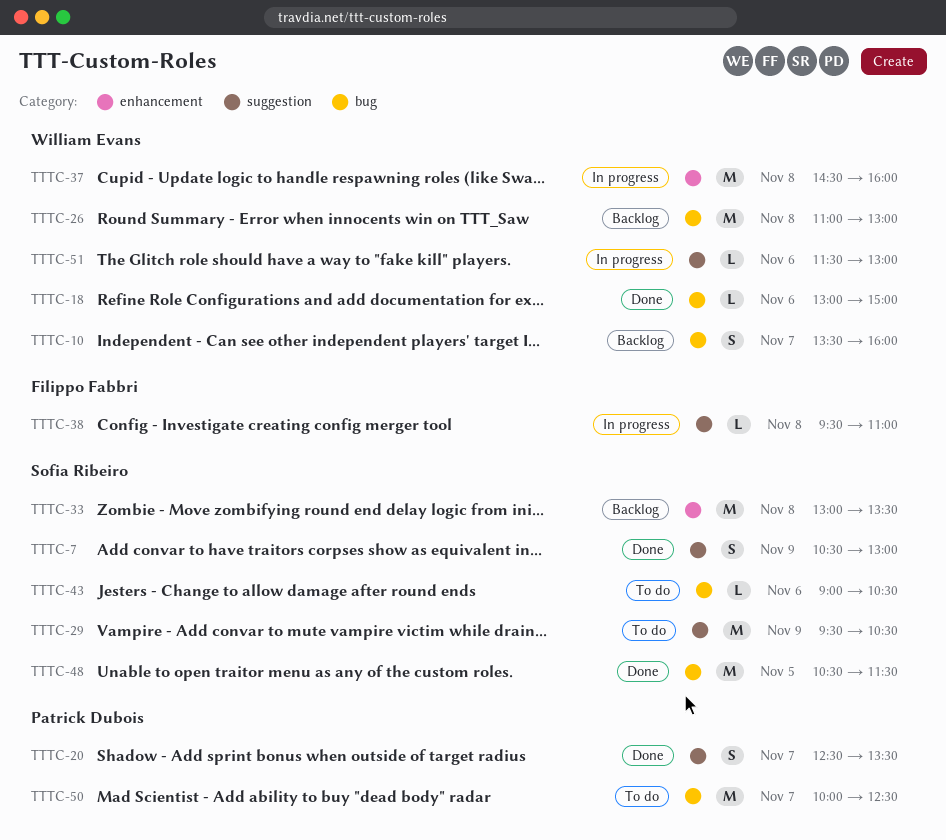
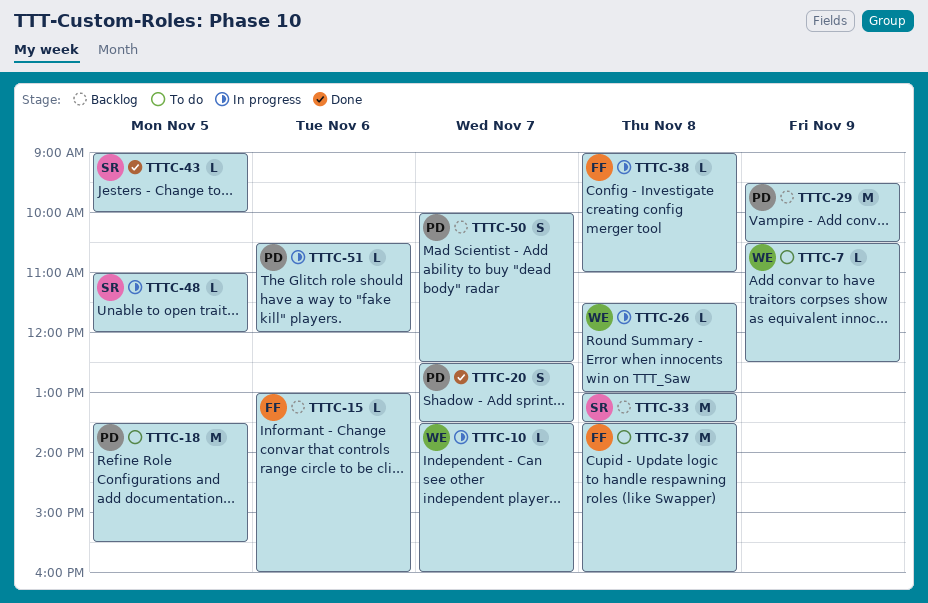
TTTC-7, status: Done -> To do
TTTC-7, owner: Sofia Ribeiro -> William Evans
TTTC-7, estimate: S -> L
TTTC-7, ends: 13:00 -> 12:30
TTTC-10, status: Backlog -> In progress
TTTC-10, estimate: S -> L
TTTC-15: none -> present
TTTC-18, status: Done -> To do
TTTC-18, owner: William Evans -> Patrick Dubois
TTTC-18, estimate: L -> M
TTTC-18, day: Nov 6 -> Nov 5
TTTC-18, begins: 13:00 -> 13:30
TTTC-18, ends: 15:00 -> 15:30
TTTC-26, status: Backlog -> In progress
TTTC-26, estimate: M -> L
TTTC-26, begins: 11:00 -> 11:30
TTTC-29, status: To do -> Backlog
TTTC-29, owner: Sofia Ribeiro -> Patrick Dubois
TTTC-37, status: In progress -> To do
TTTC-37, owner: William Evans -> Filippo Fabbri
TTTC-37, begins: 14:30 -> 13:30
TTTC-38, begins: 09:30 -> 09:00
TTTC-43, status: To do -> Done
TTTC-43, day: Nov 6 -> Nov 5
TTTC-43, ends: 10:30 -> 10:00
TTTC-48, status: Done -> In progress
TTTC-48, estimate: M -> L
TTTC-48, begins: 10:30 -> 11:00
TTTC-48, ends: 11:30 -> 12:00
TTTC-50, status: To do -> Backlog
TTTC-50, estimate: M -> S
TTTC-51, owner: William Evans -> Patrick Dubois
TTTC-51, begins: 11:30 -> 10:30
TTTC-51, ends: 13:00 -> 12:00

